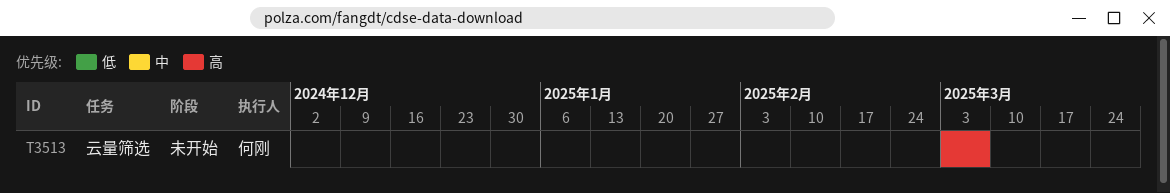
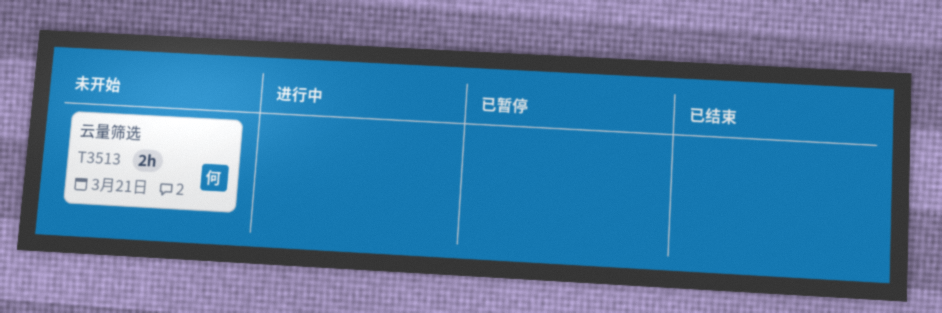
T3513, due: Mar 7 -> Mar 21

